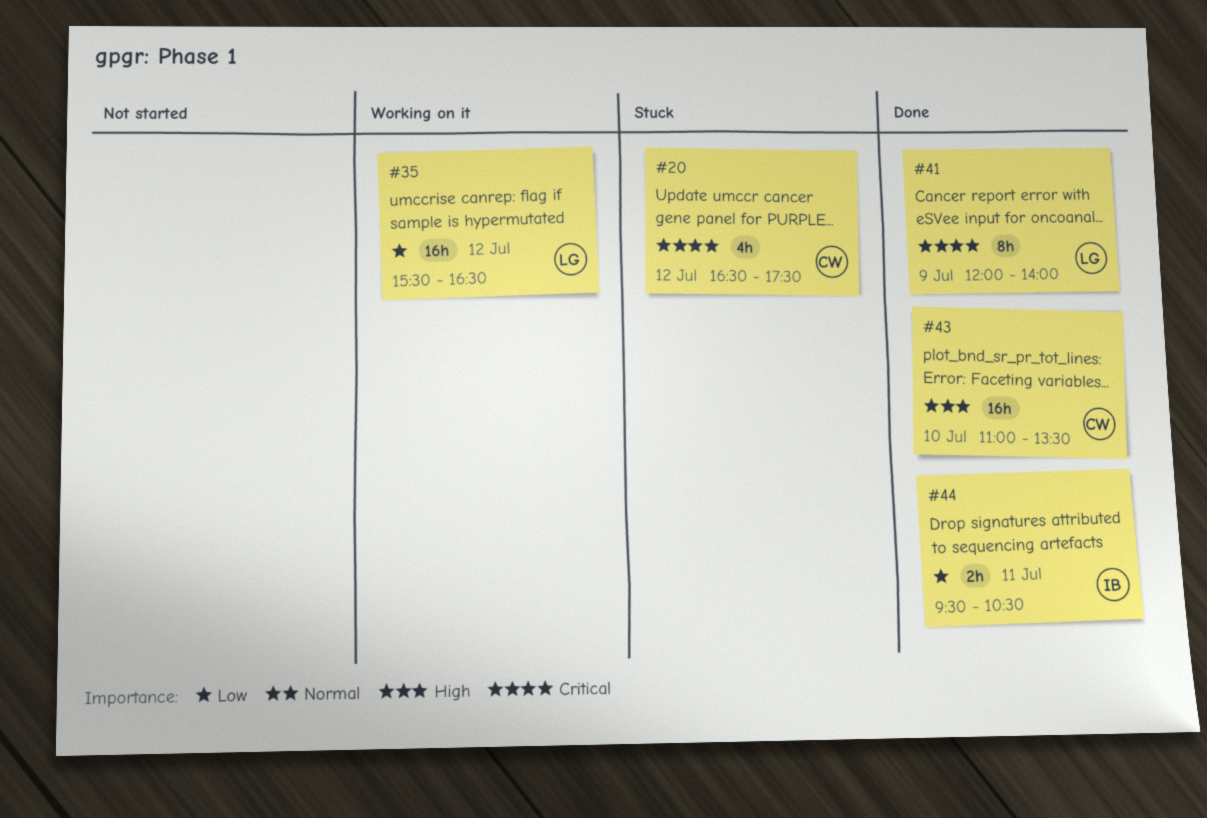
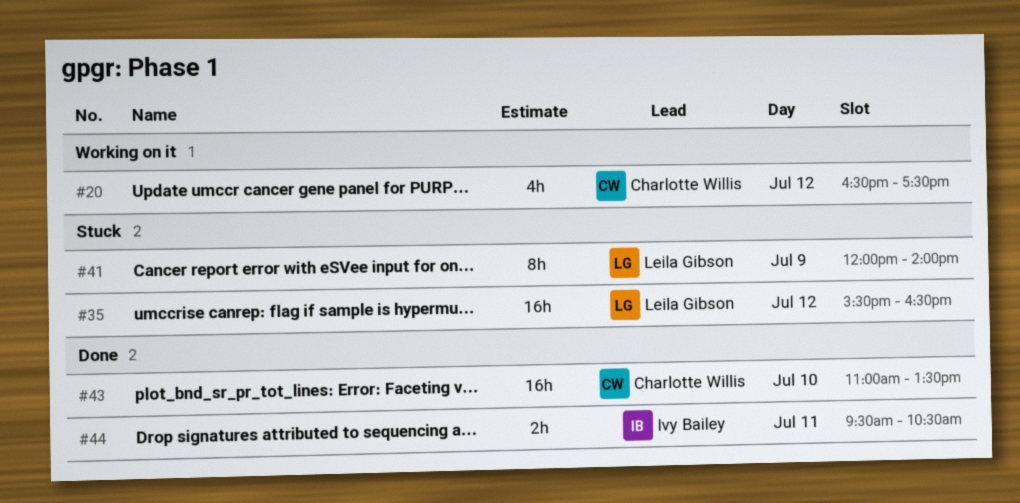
#20, status: Stuck -> Working on it
#35, status: Working on it -> Stuck
#41, status: Done -> Stuck

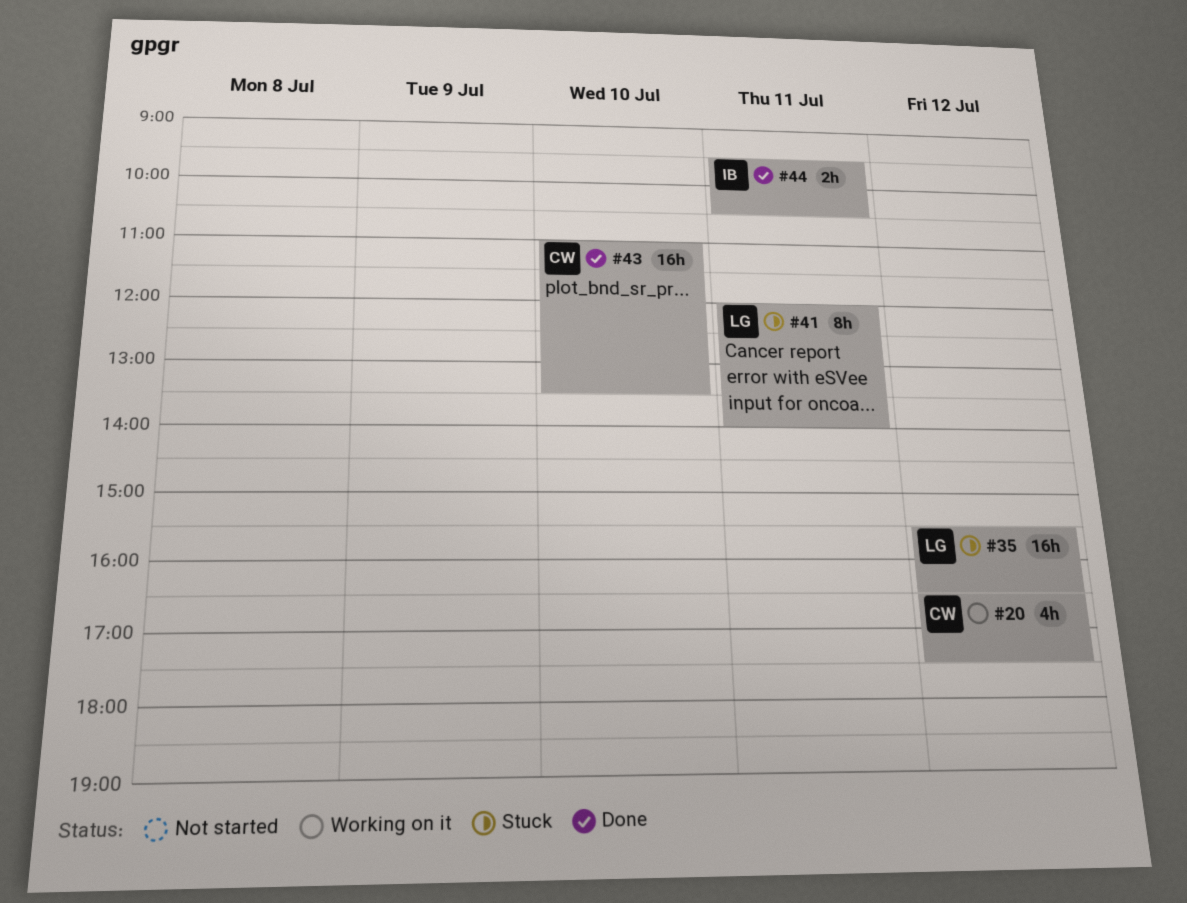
#41, day: Jul 9 -> Jul 11

